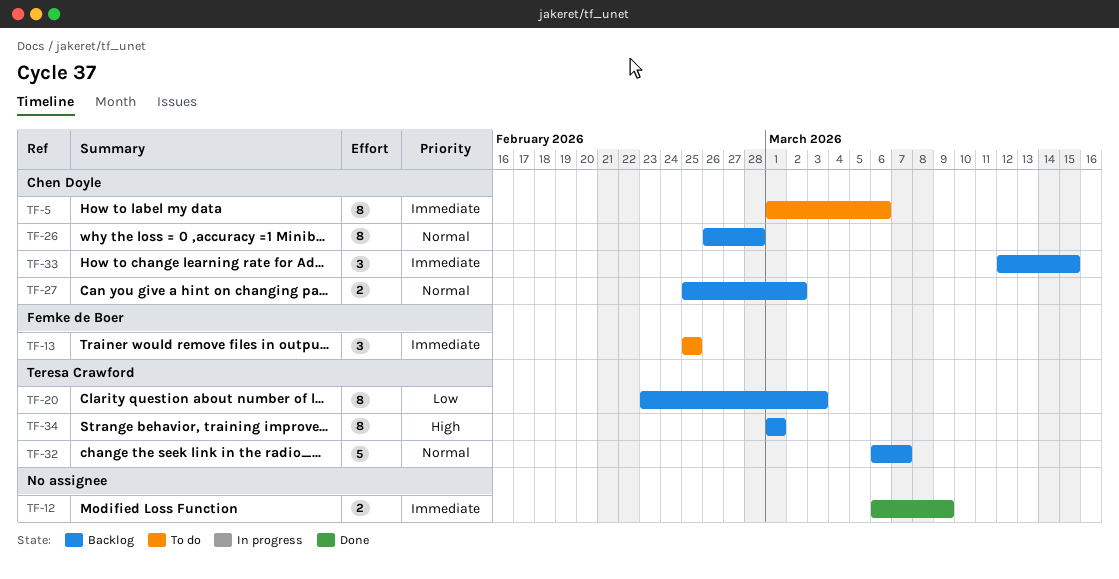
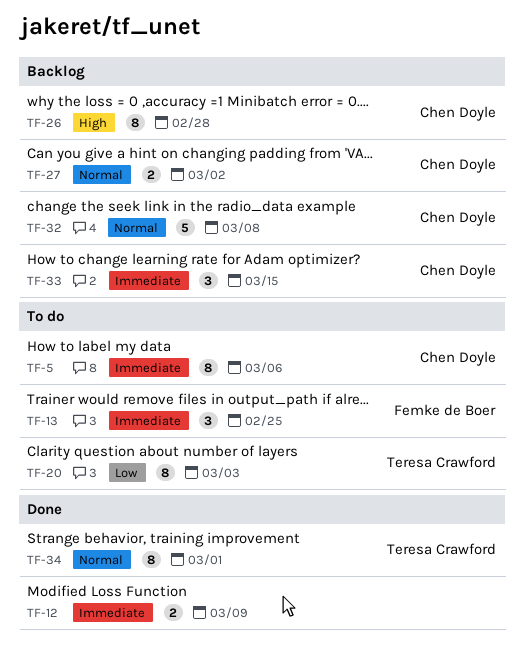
TF-20, status: Backlog -> To do
TF-26, priority: Normal -> High
TF-32, owner: Teresa Crawford -> Chen Doyle
TF-32, due: Mar 7 -> Mar 8
TF-34, status: Backlog -> Done
TF-34, priority: High -> Normal

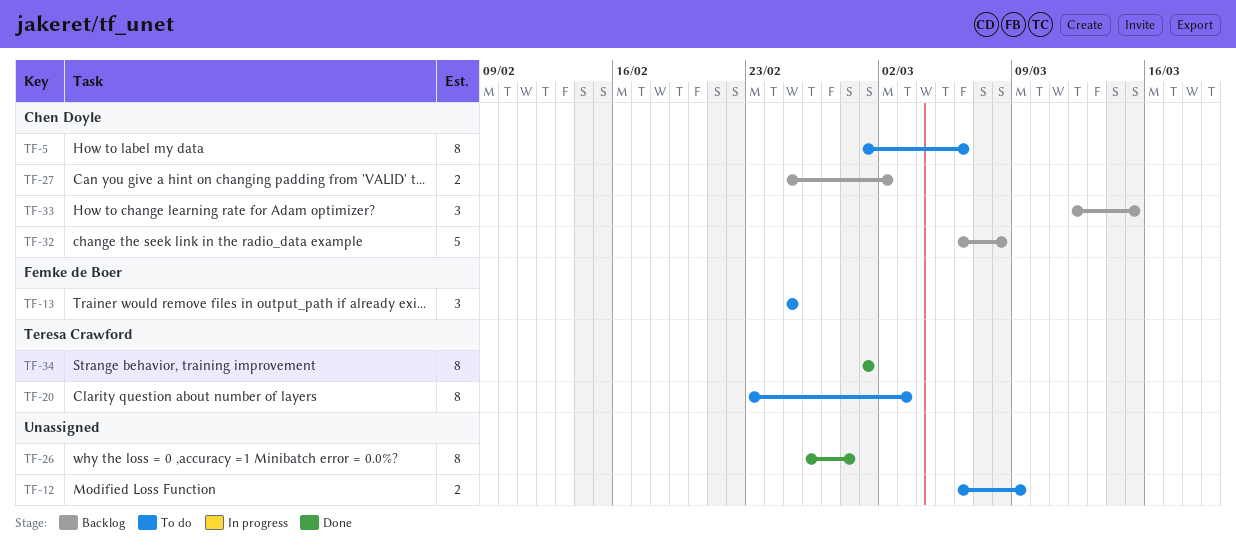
TF-12, status: Done -> To do
TF-26, status: Backlog -> Done
TF-26, owner: Chen Doyle -> none

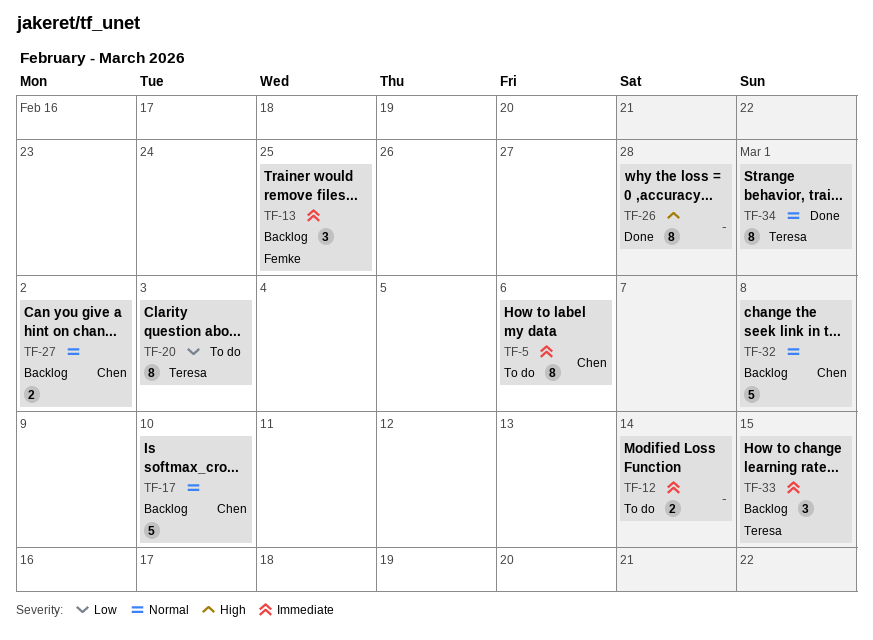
TF-12, due: Mar 9 -> Mar 14
TF-13, status: To do -> Backlog
TF-17: none -> present
TF-33, owner: Chen Doyle -> Teresa Crawford

